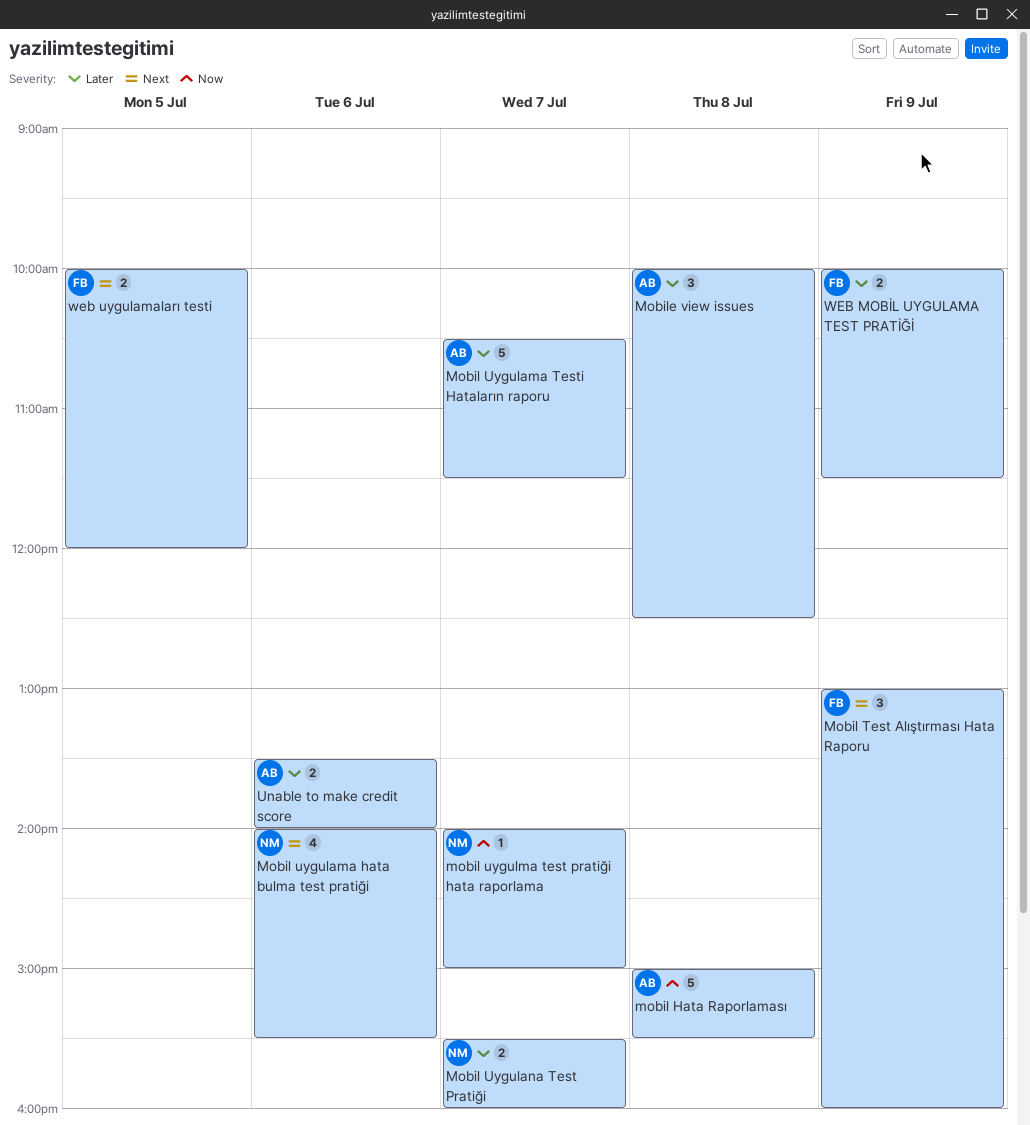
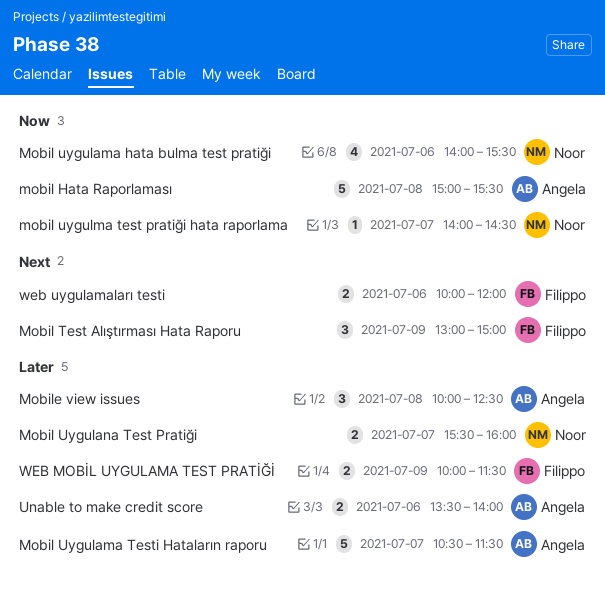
Mobil Test Alıştırması Hata Raporu, ends: 16:00 -> 15:00
Mobil uygulama hata bulma test pratiği, priority: Next -> Now
mobil uygulma test pratiği hata raporlama, ends: 15:00 -> 14:30
web uygulamaları testi, day: Jul 5 -> Jul 6

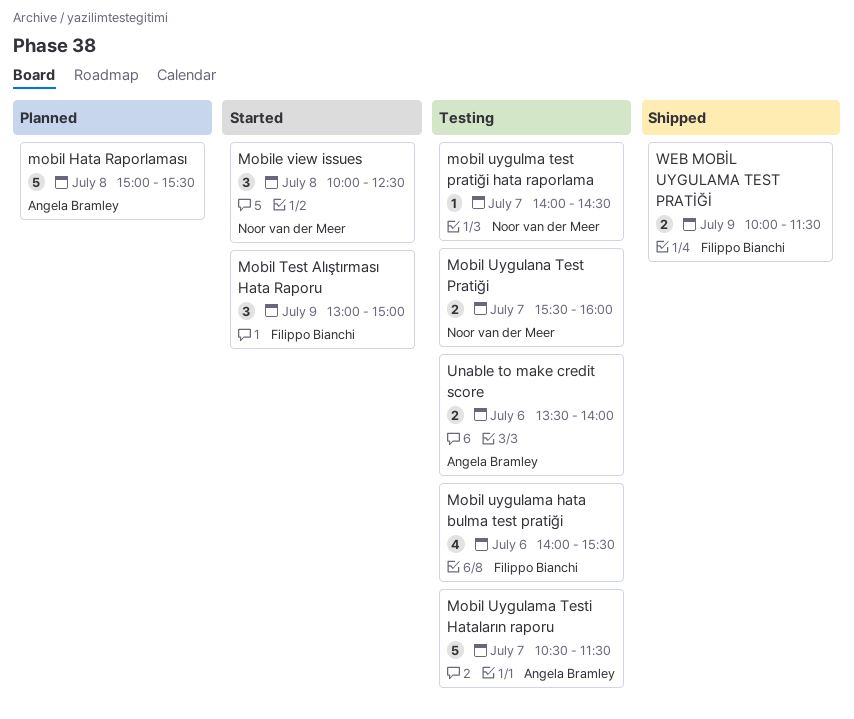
Mobil uygulama hata bulma test pratiği, owner: Noor van der Meer -> Filippo Bianchi
Mobile view issues, owner: Angela Bramley -> Noor van der Meer
web uygulamaları testi: present -> none

